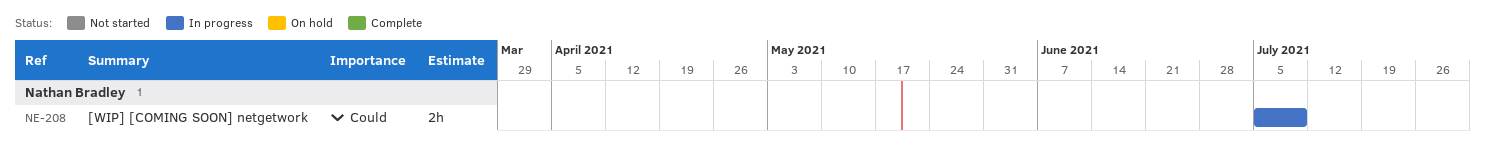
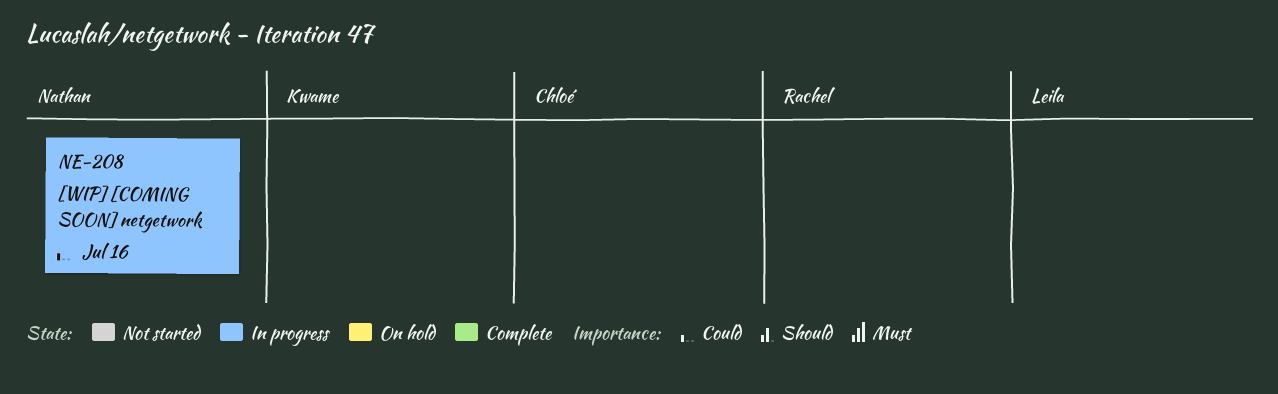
NE-208, due: Jul 9 -> Jul 16

